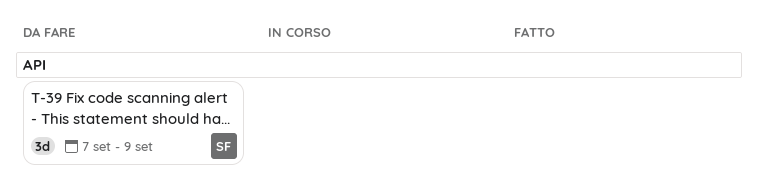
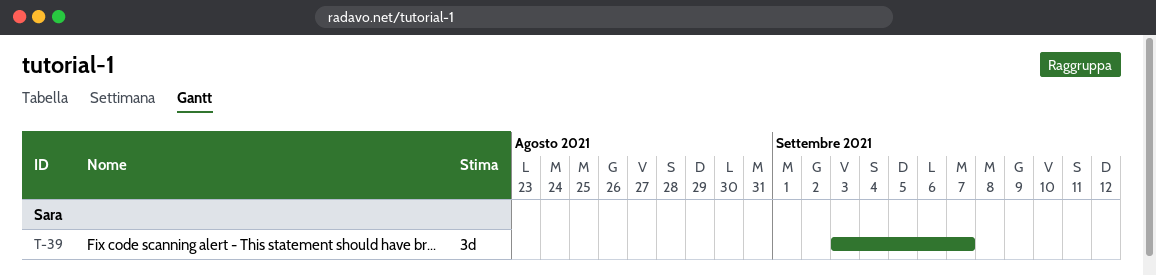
T-39, start: Sep 7 -> Sep 3
T-39, due: Sep 9 -> Sep 7

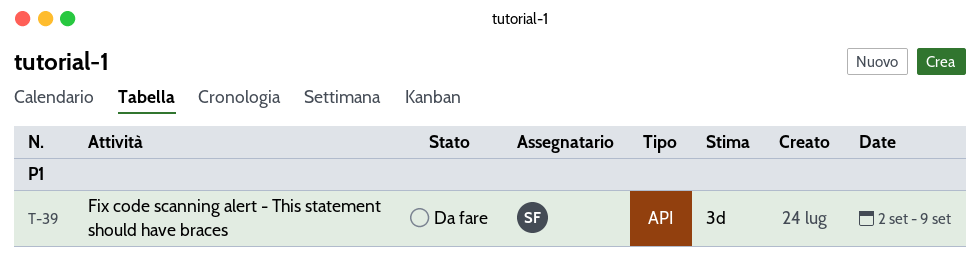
T-39, start: Sep 3 -> Sep 2
T-39, due: Sep 7 -> Sep 9

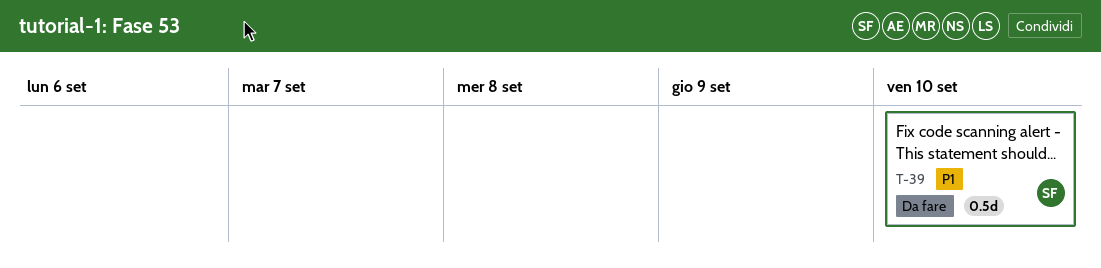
T-39, estimate: 3d -> 0.5d
T-39, due: Sep 9 -> Sep 10

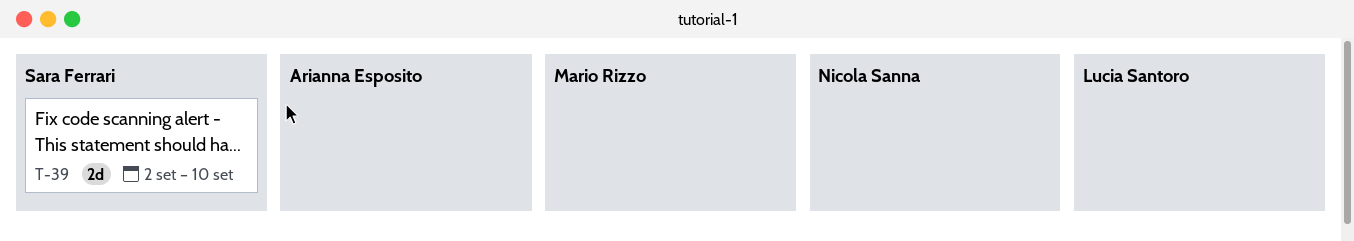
T-39, estimate: 0.5d -> 2d

